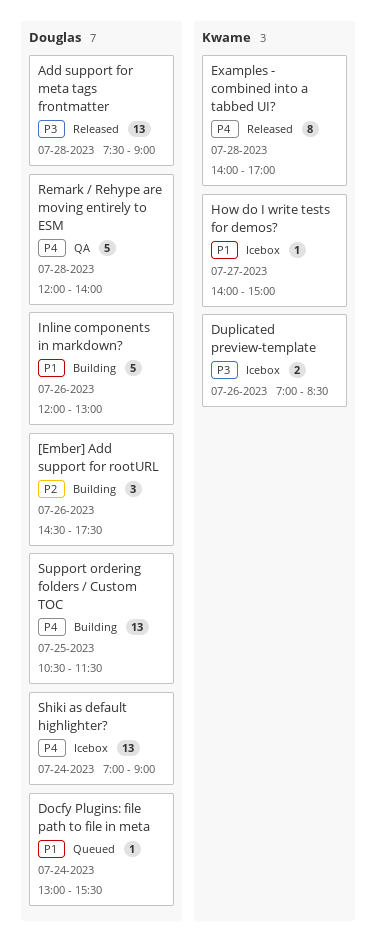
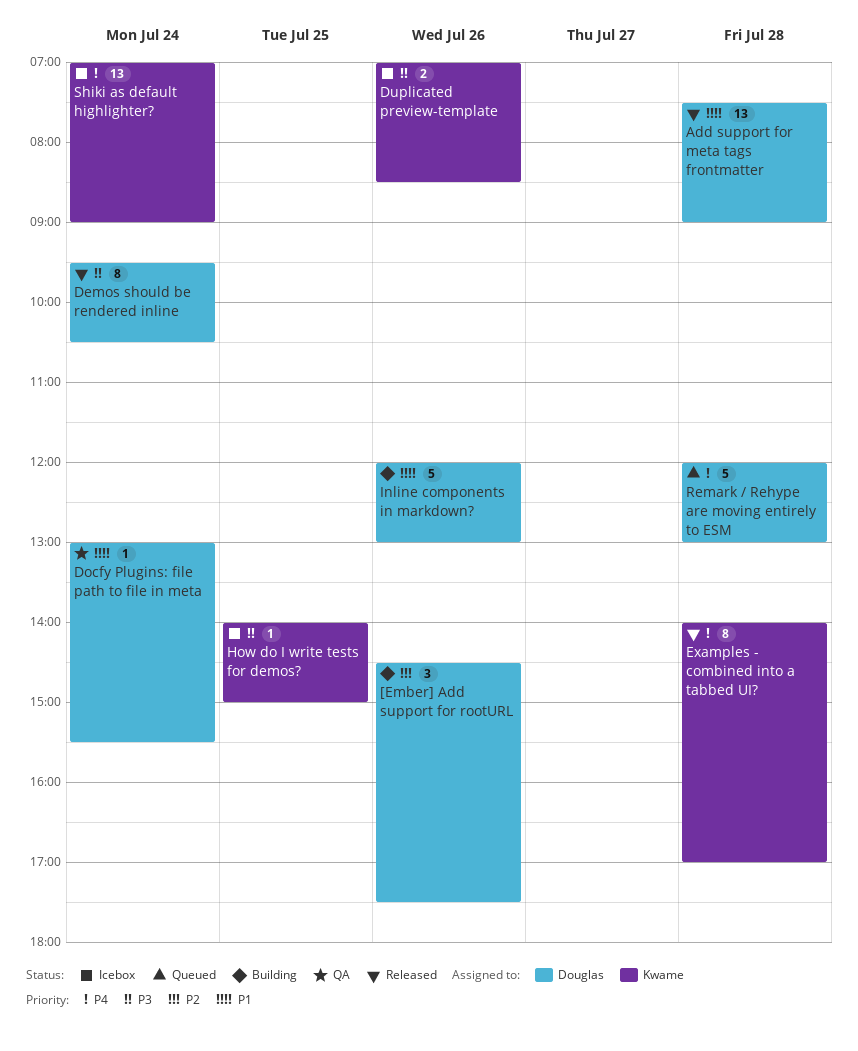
Add support for meta tags frontmatter, priority: P3 -> P1
Demos should be rendered inline: none -> present
Docfy Plugins: file path to file in meta, status: Queued -> QA
How do I write tests for demos?, priority: P1 -> P3
How do I write tests for demos?, day: Jul 27 -> Jul 25
Remark / Rehype are moving entirely to ESM, status: QA -> Queued
Remark / Rehype are moving entirely to ESM, ends: 14:00 -> 13:00
Shiki as default highlighter?, owner: Douglas -> Kwame
Support ordering folders / Custom TOC: present -> none

